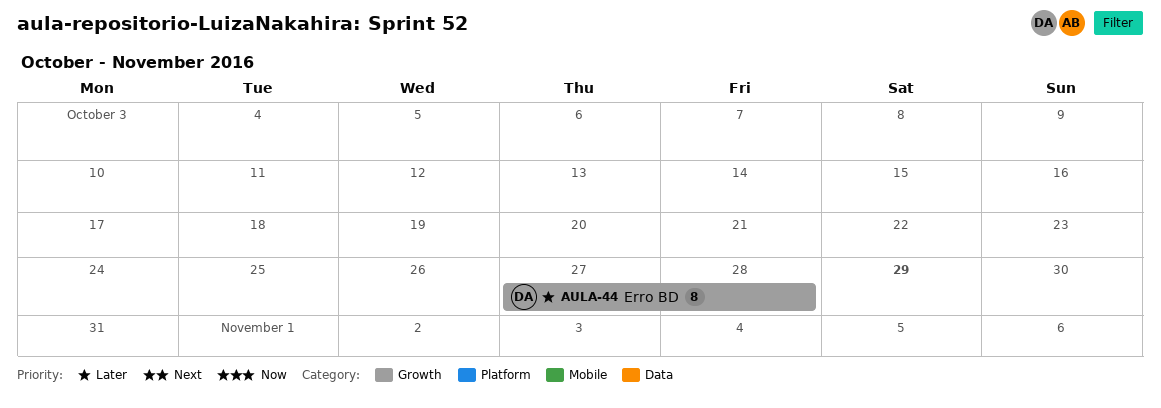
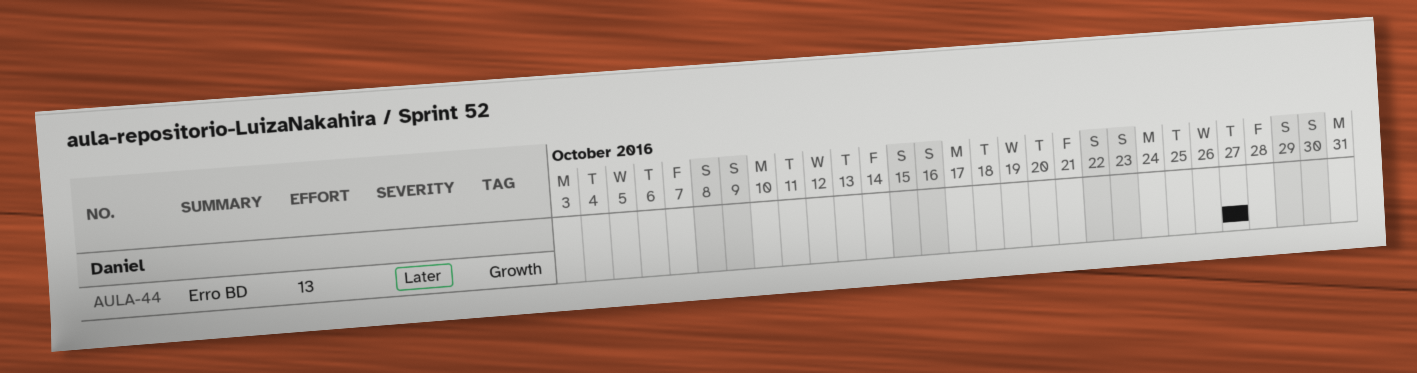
AULA-44, estimate: 8 -> 13
AULA-44, due: Oct 28 -> Oct 27

